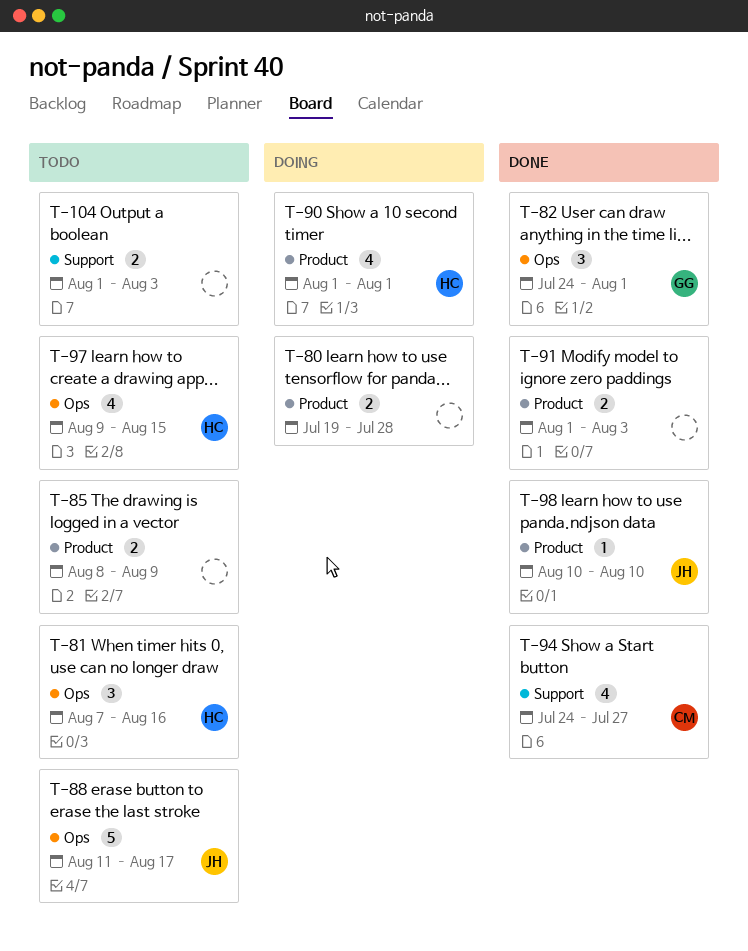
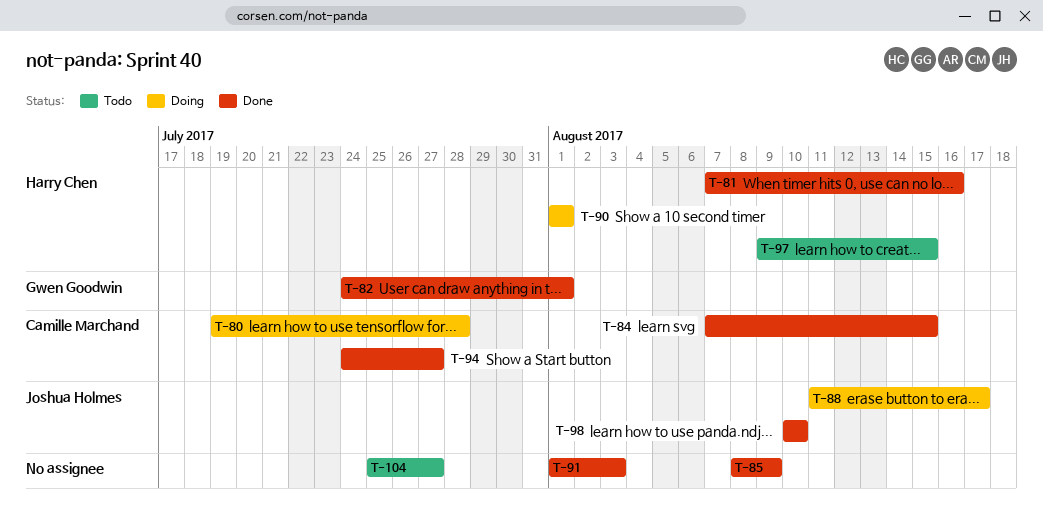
T-80, owner: none -> Camille Marchand
T-81, status: Todo -> Done
T-84: none -> present
T-85, status: Todo -> Done
T-88, status: Todo -> Doing
T-104, start: Aug 1 -> Jul 25
T-104, due: Aug 3 -> Jul 27

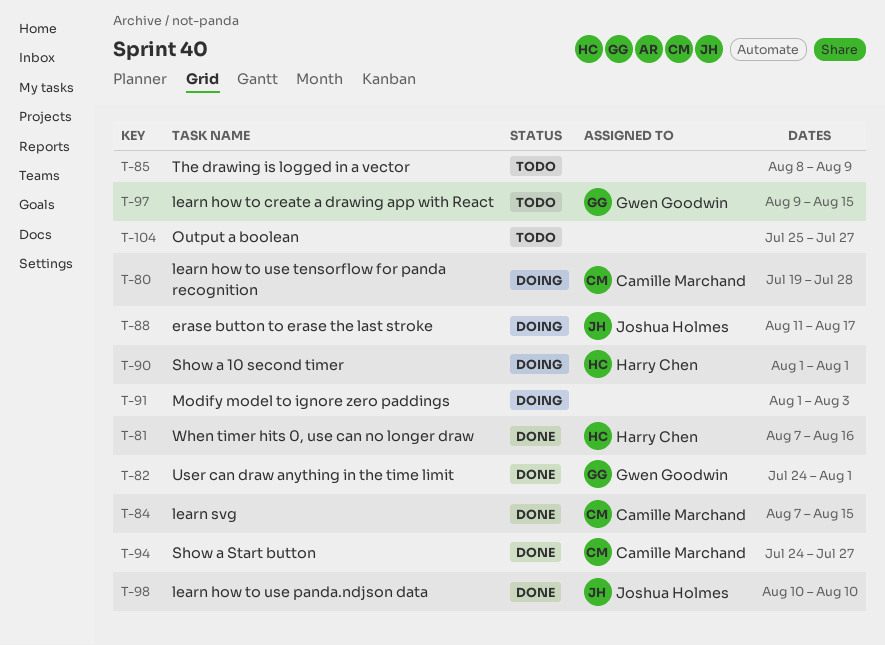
T-85, status: Done -> Todo
T-91, status: Done -> Doing
T-97, owner: Harry Chen -> Gwen Goodwin

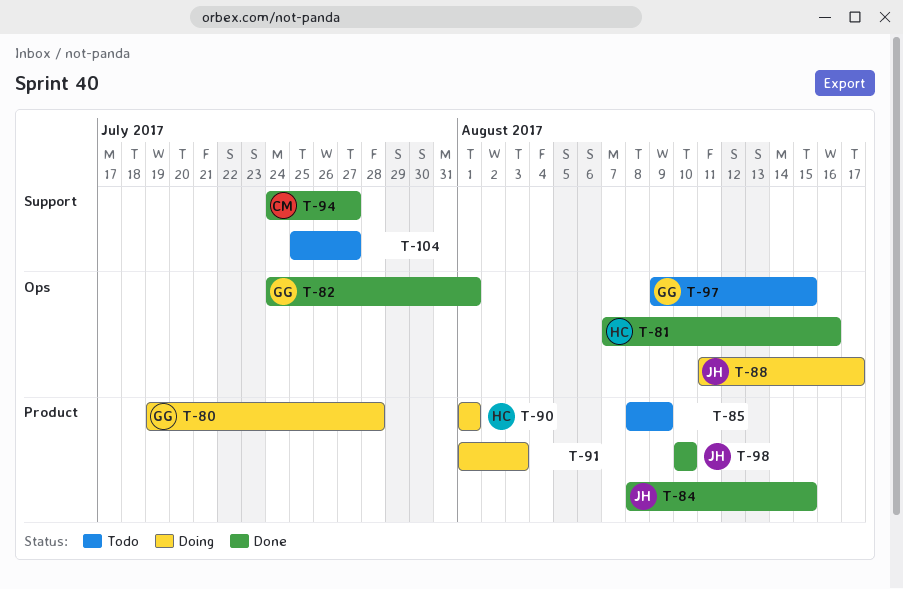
T-80, owner: Camille Marchand -> Gwen Goodwin
T-84, owner: Camille Marchand -> Joshua Holmes
T-84, start: Aug 7 -> Aug 8

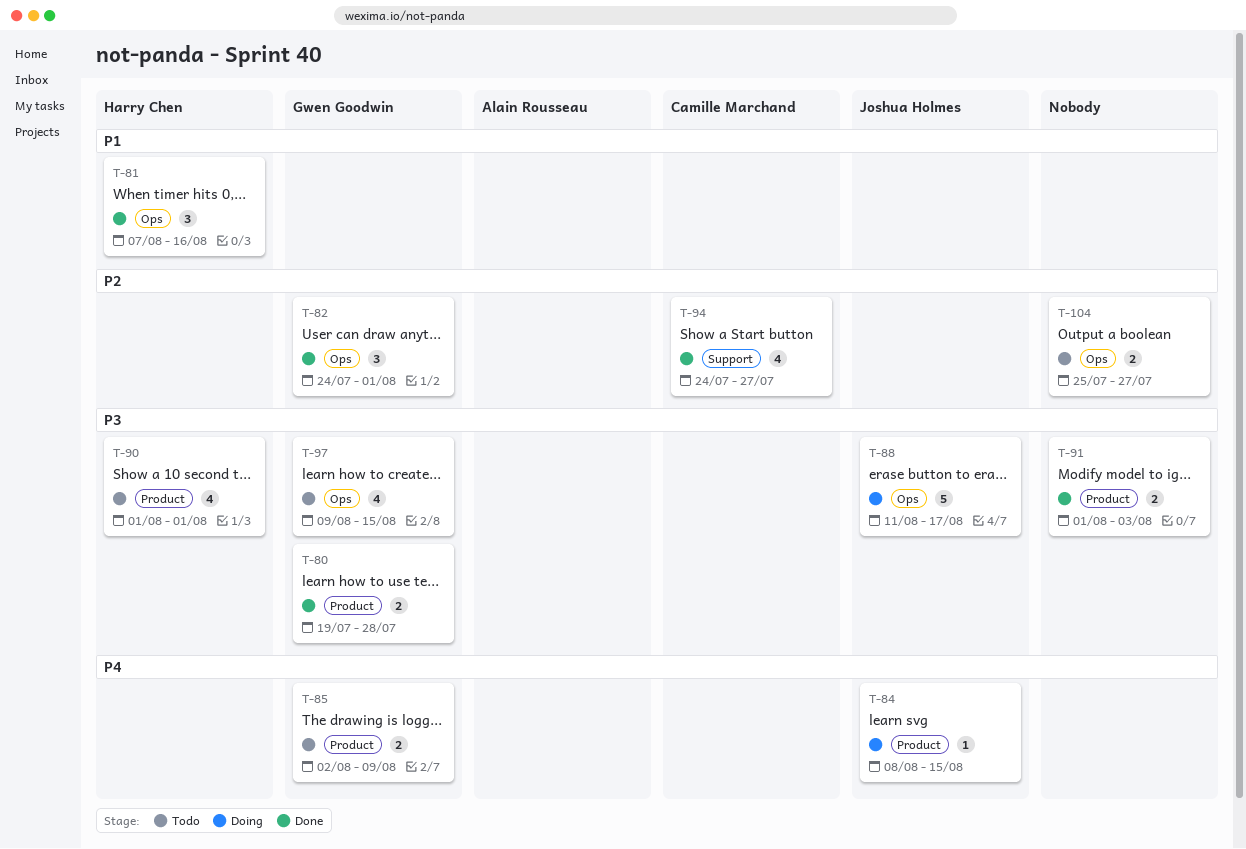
T-80, status: Doing -> Done
T-84, status: Done -> Doing
T-85, owner: none -> Gwen Goodwin
T-85, start: Aug 8 -> Aug 2
T-90, status: Doing -> Todo
T-91, status: Doing -> Done
T-98: present -> none
T-104, label: Support -> Ops

